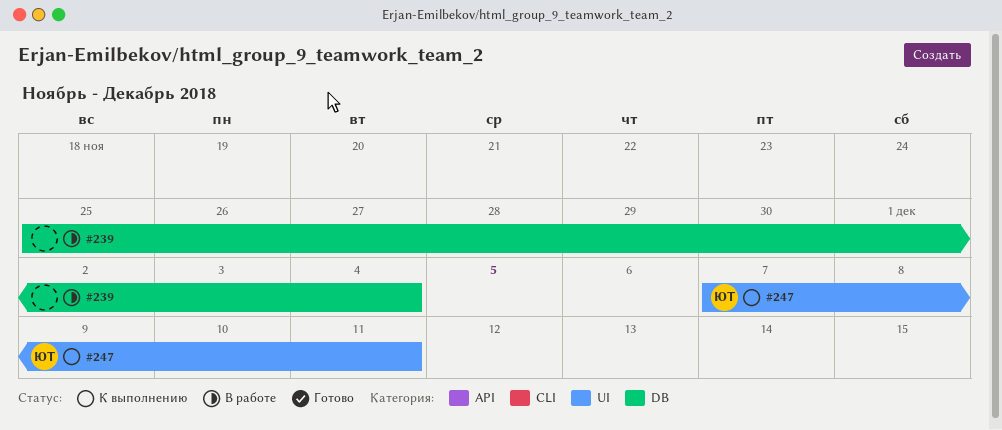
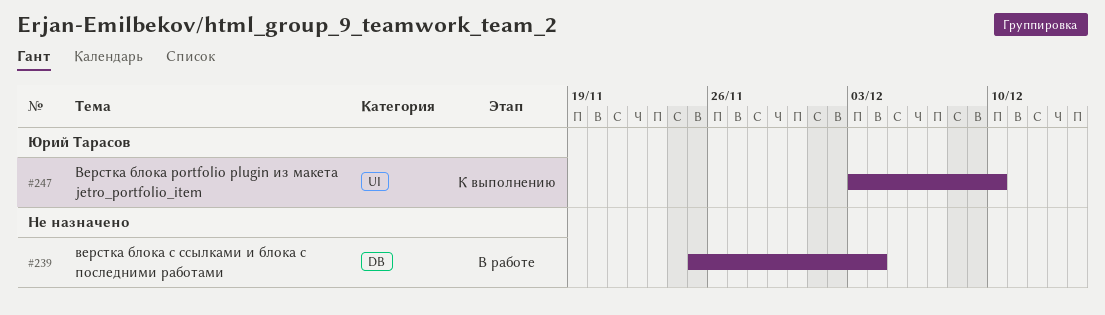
#247, start: Dec 7 -> Dec 3
#247, due: Dec 11 -> Dec 10

